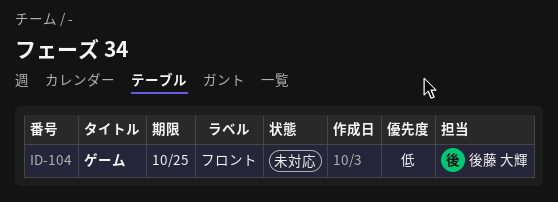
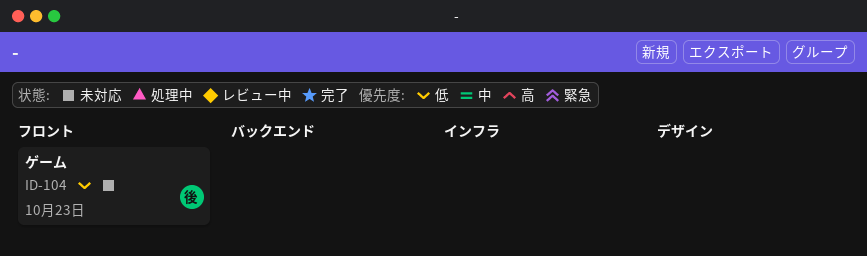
ID-104, due: Oct 25 -> Oct 23

